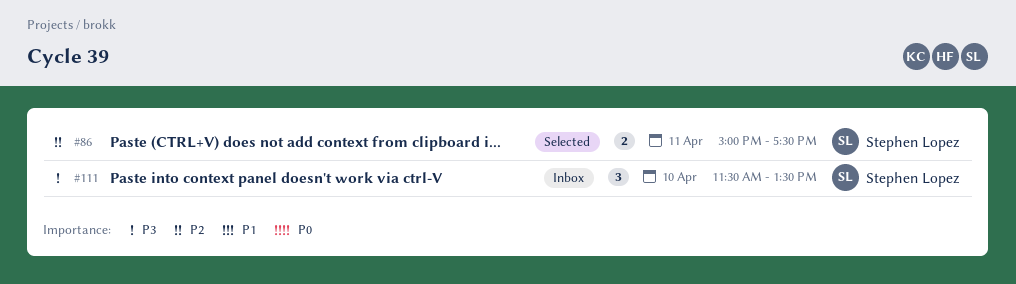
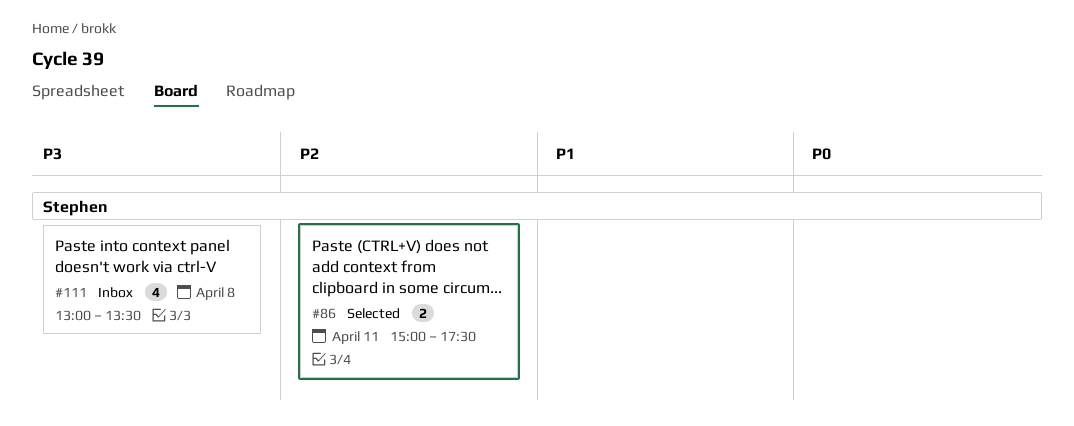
#111, estimate: 3 -> 4
#111, day: Apr 10 -> Apr 8
#111, begins: 11:30 -> 13:00

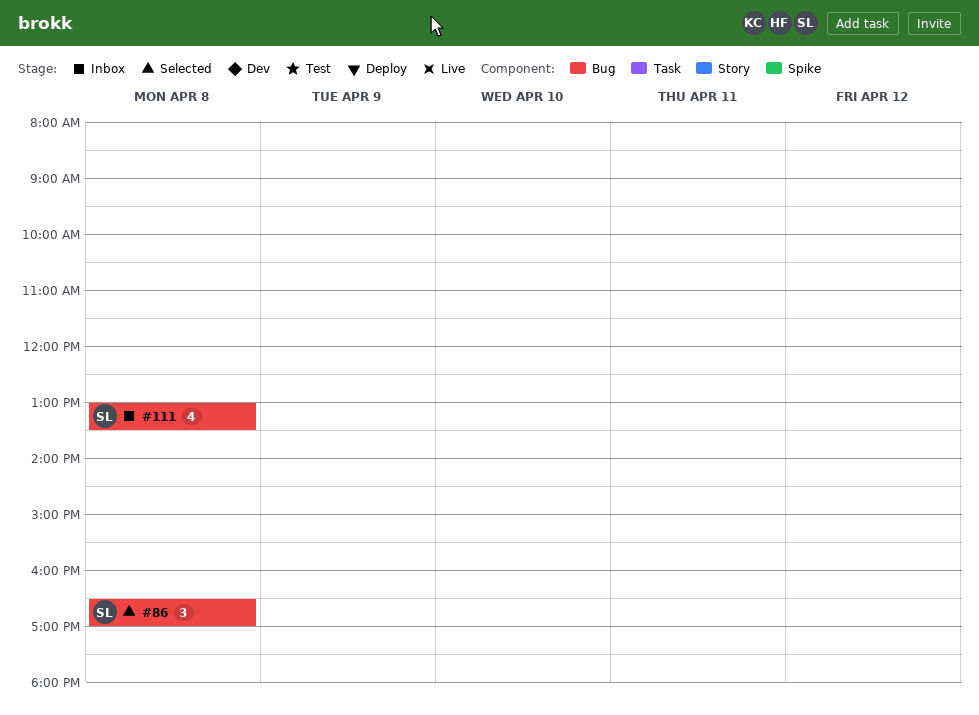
#86, estimate: 2 -> 3
#86, day: Apr 11 -> Apr 8
#86, begins: 15:00 -> 16:30
#86, ends: 17:30 -> 17:00

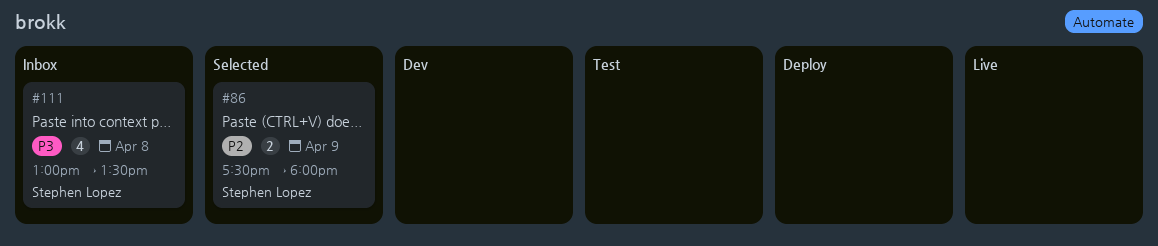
#86, estimate: 3 -> 2
#86, day: Apr 8 -> Apr 9
#86, begins: 16:30 -> 17:30
#86, ends: 17:00 -> 18:00

